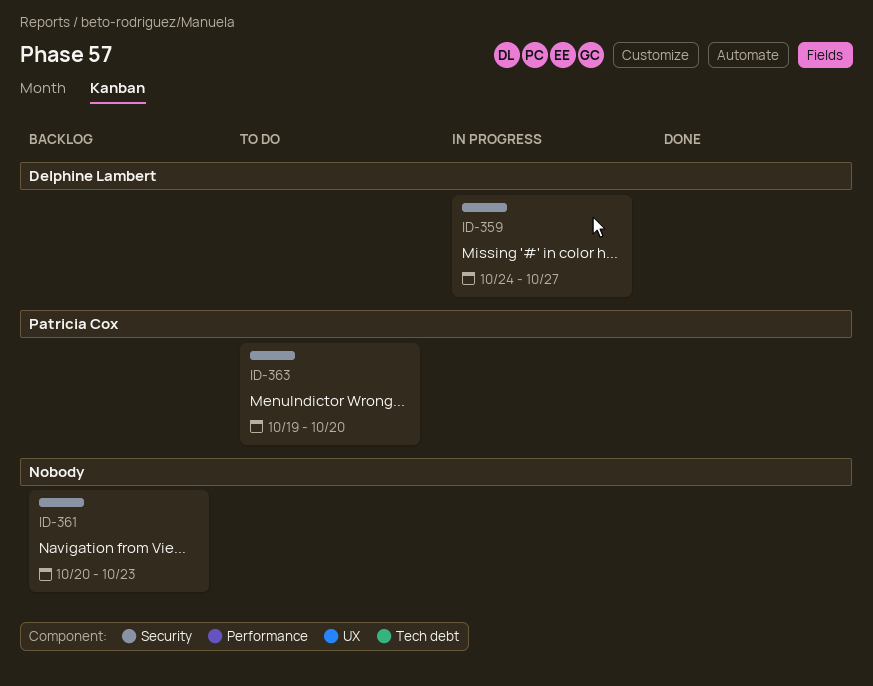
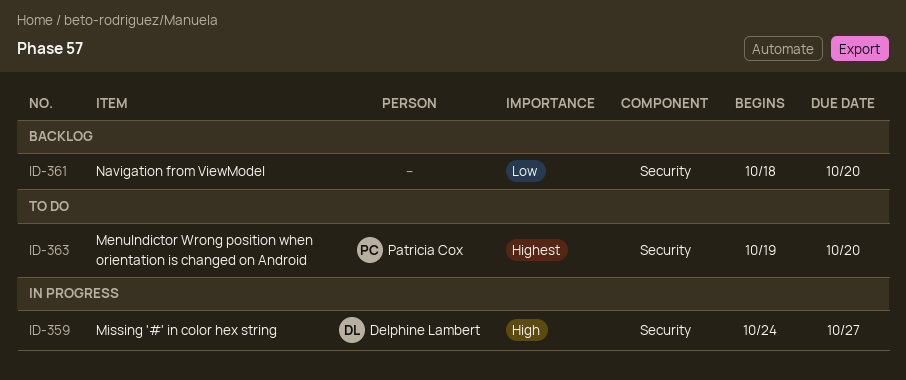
ID-361, start: Oct 20 -> Oct 18
ID-361, due: Oct 23 -> Oct 20

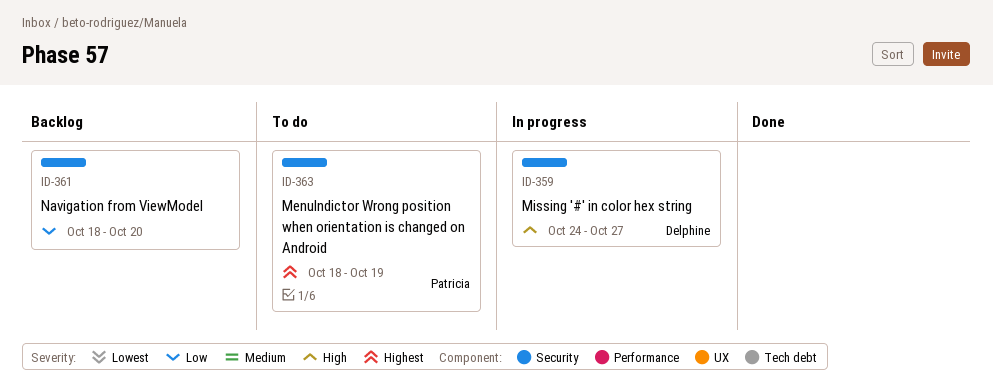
ID-363, start: Oct 19 -> Oct 18
ID-363, due: Oct 20 -> Oct 19

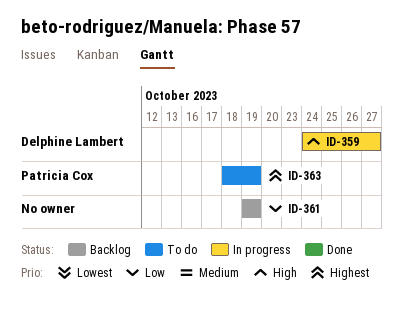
ID-361, start: Oct 18 -> Oct 19
ID-361, due: Oct 20 -> Oct 19

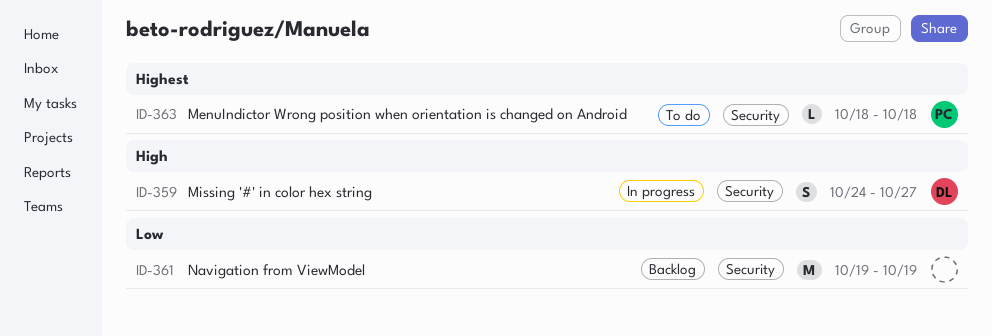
ID-363, due: Oct 19 -> Oct 18

